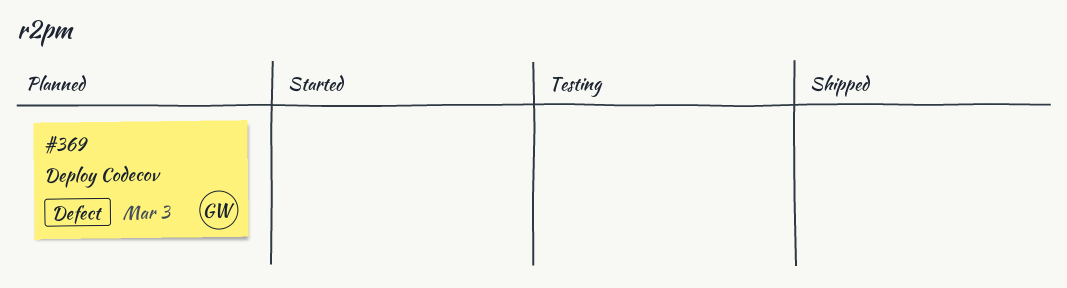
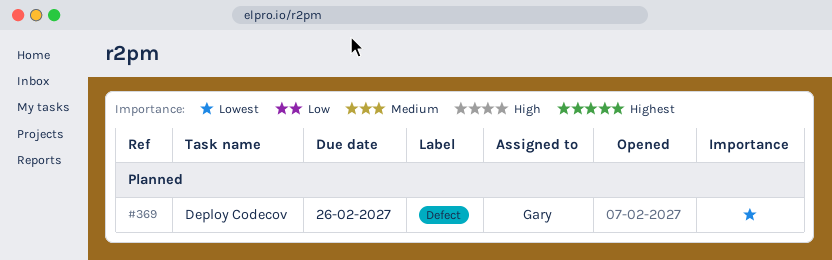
#369, due: Mar 3 -> Feb 26

